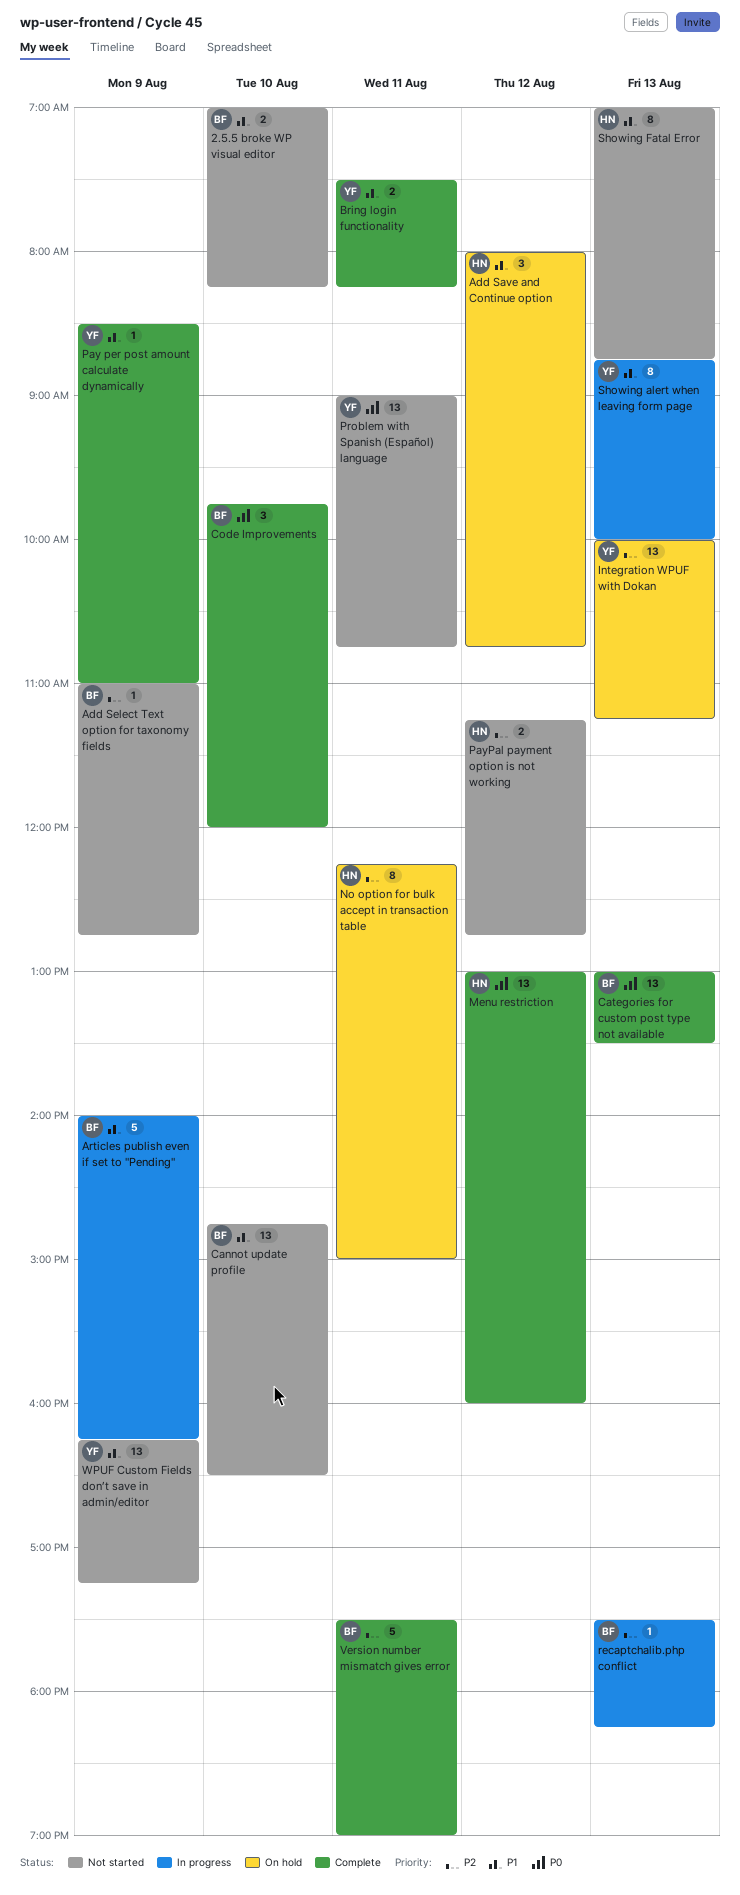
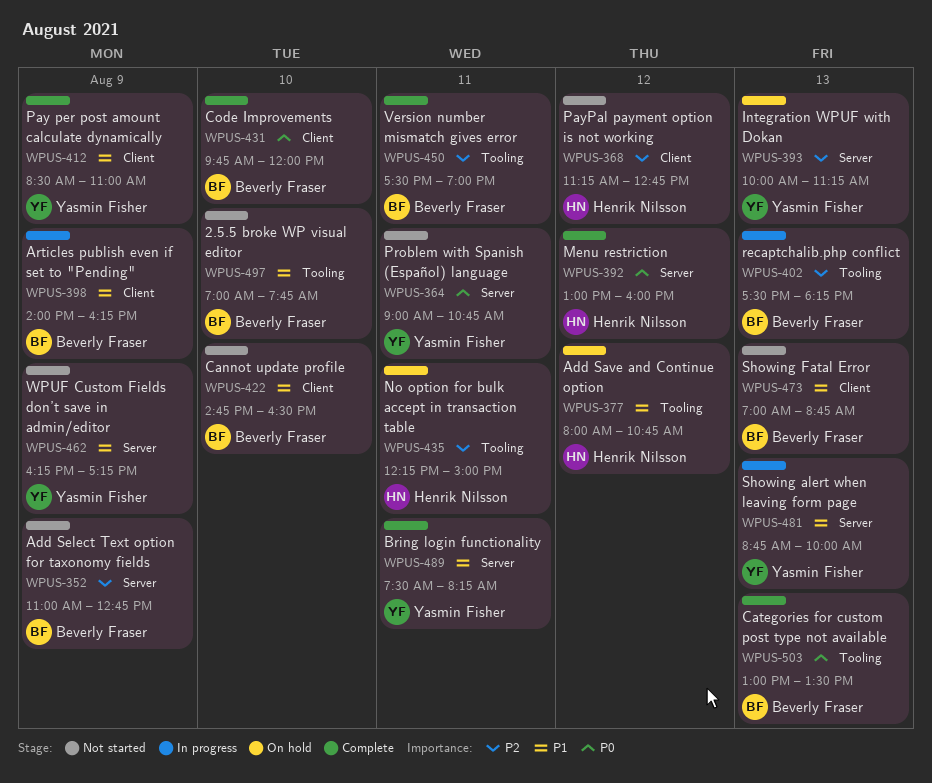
2.5.5 broke WP visual editor, ends: 08:15 -> 07:45
Showing Fatal Error, owner: Henrik Nilsson -> Beverly Fraser

